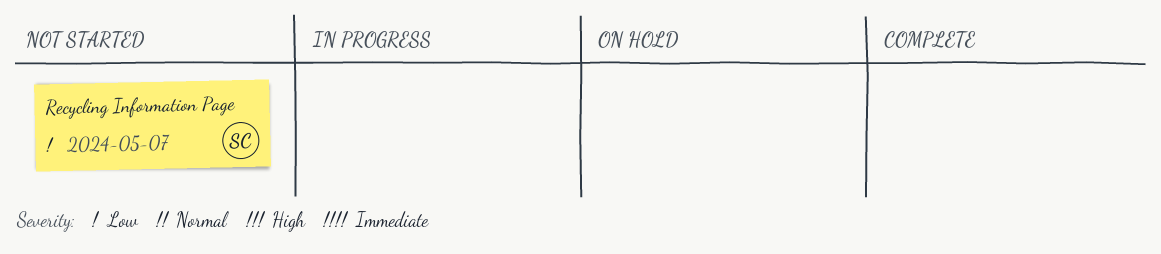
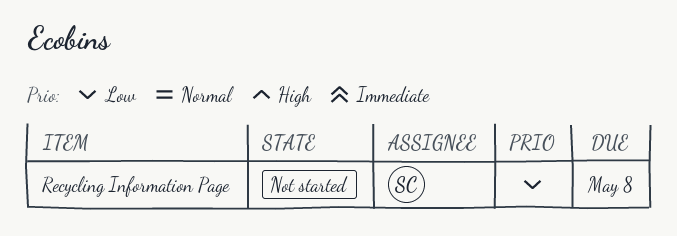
Recycling Information Page, due: May 7 -> May 8

